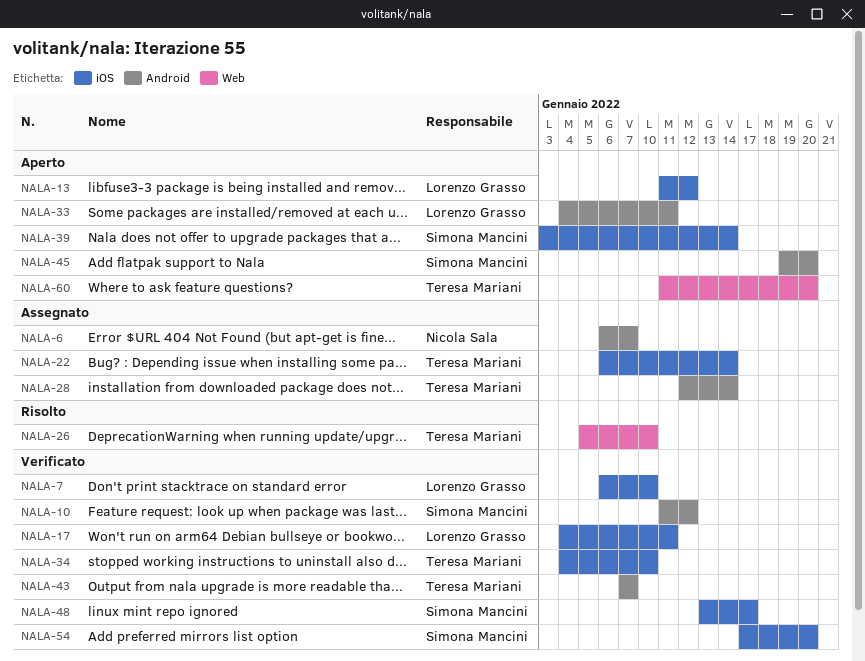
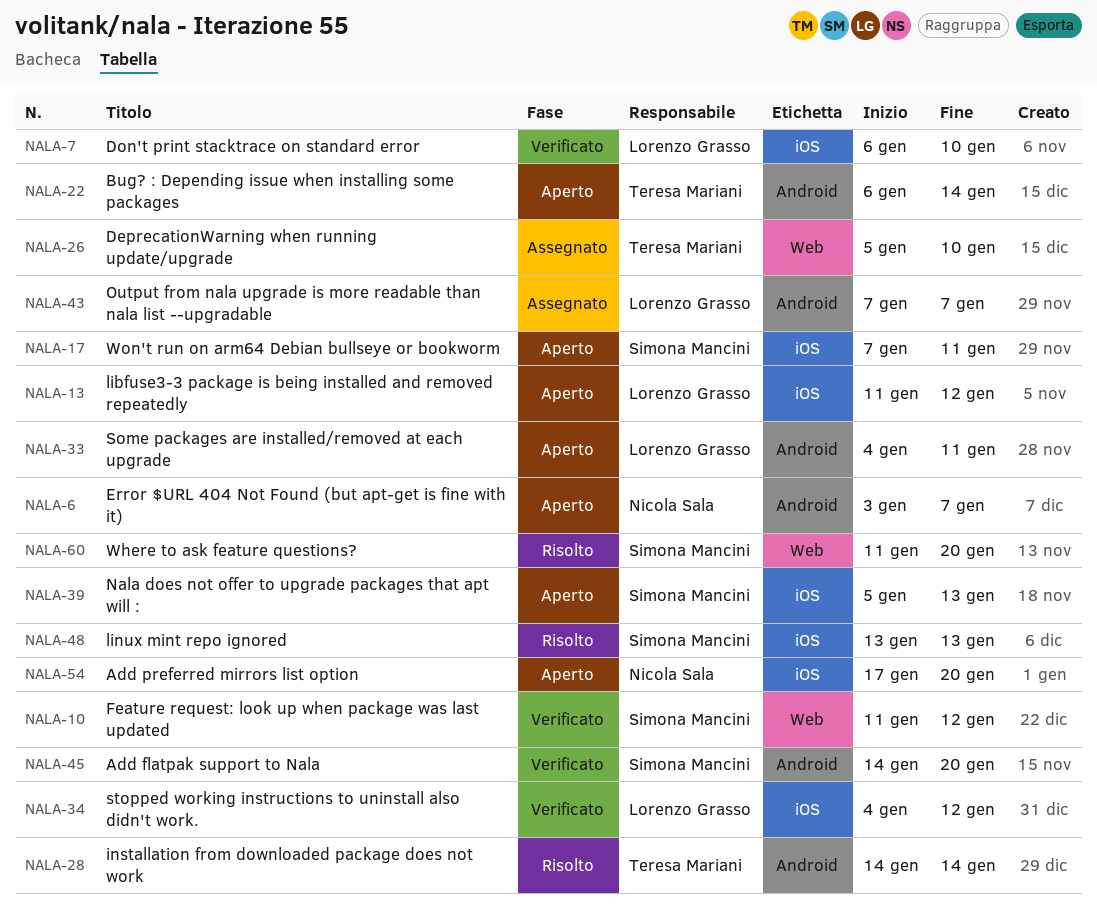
NALA-6, status: Assegnato -> Aperto
NALA-6, start: Jan 6 -> Jan 3
NALA-10, label: Android -> Web
NALA-17, status: Verificato -> Aperto
NALA-17, owner: Lorenzo Grasso -> Simona Mancini
NALA-17, start: Jan 4 -> Jan 7
NALA-22, status: Assegnato -> Aperto
NALA-22, label: iOS -> Android
NALA-26, status: Risolto -> Assegnato
NALA-28, status: Assegnato -> Risolto
NALA-28, start: Jan 12 -> Jan 14
NALA-34, owner: Teresa Mariani -> Lorenzo Grasso
NALA-34, due: Jan 10 -> Jan 12
NALA-39, start: Jan 3 -> Jan 5
NALA-39, due: Jan 14 -> Jan 13
NALA-43, status: Verificato -> Assegnato
NALA-43, owner: Teresa Mariani -> Lorenzo Grasso
NALA-45, status: Aperto -> Verificato
NALA-45, start: Jan 19 -> Jan 14
NALA-48, status: Verificato -> Risolto
NALA-48, due: Jan 17 -> Jan 13
NALA-54, status: Verificato -> Aperto
NALA-54, owner: Simona Mancini -> Nicola Sala
NALA-60, status: Aperto -> Risolto
NALA-60, owner: Teresa Mariani -> Simona Mancini

